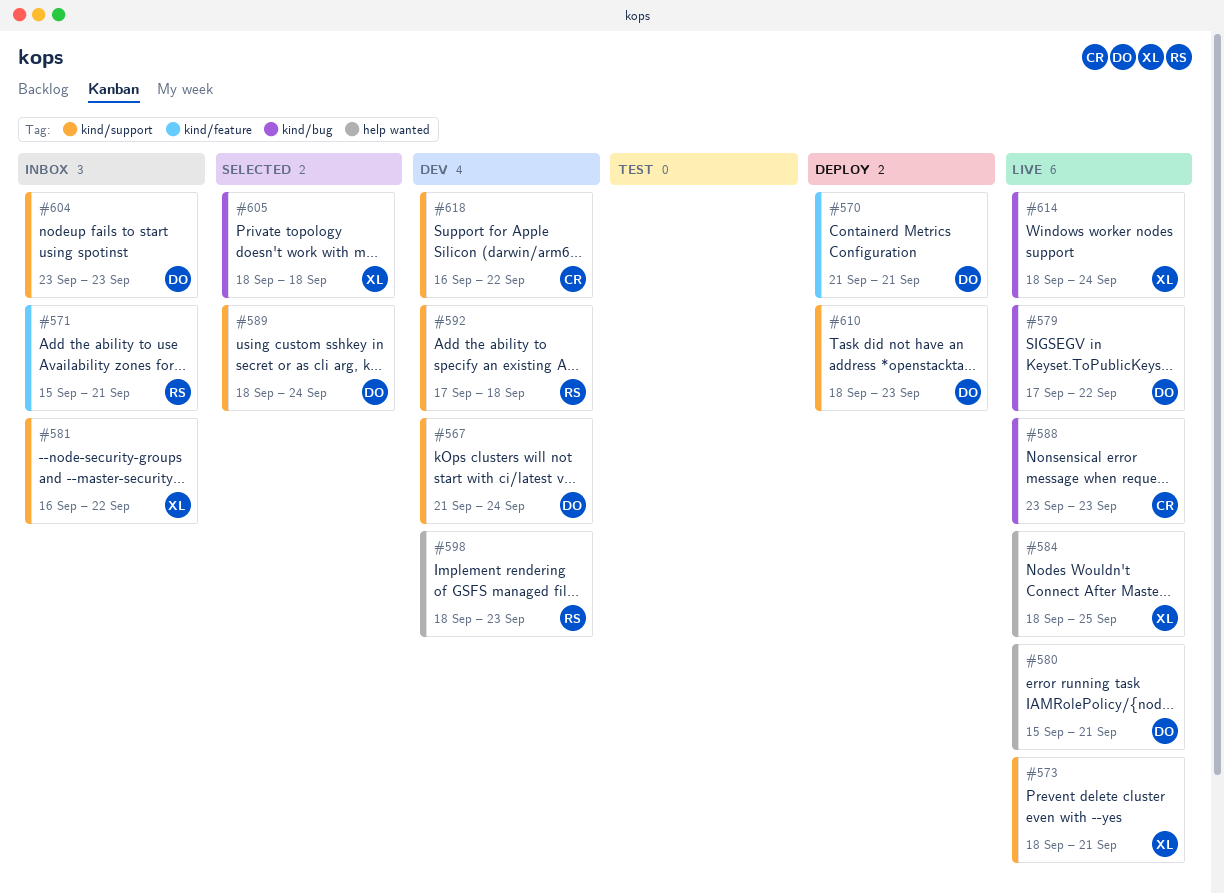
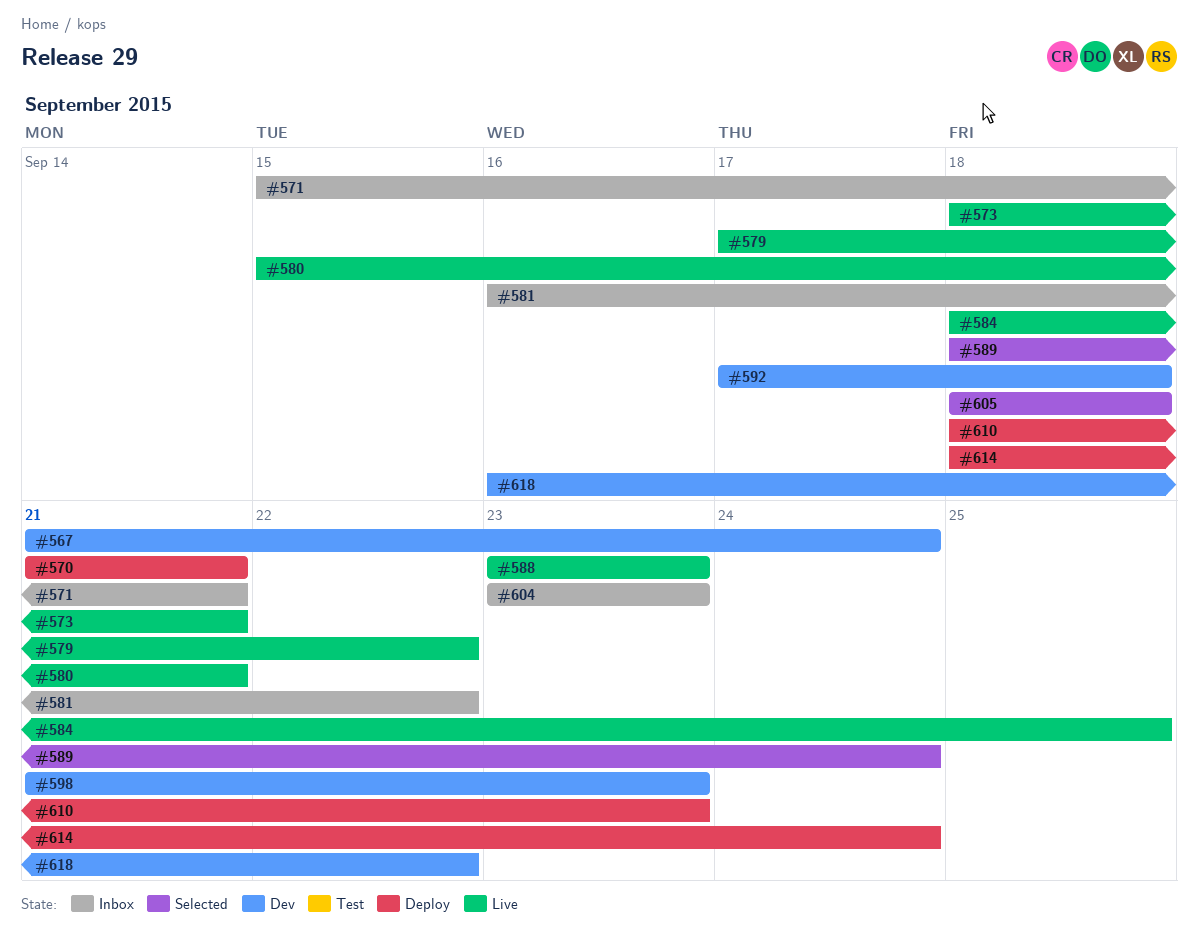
#598, start: Sep 18 -> Sep 21
#614, status: Live -> Deploy

